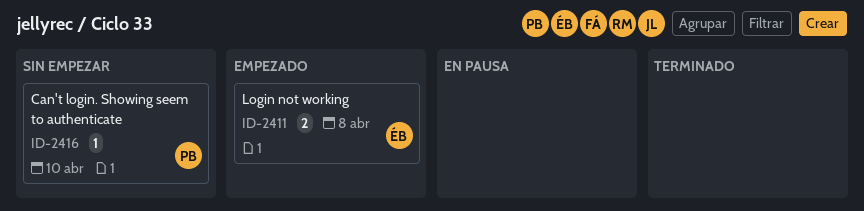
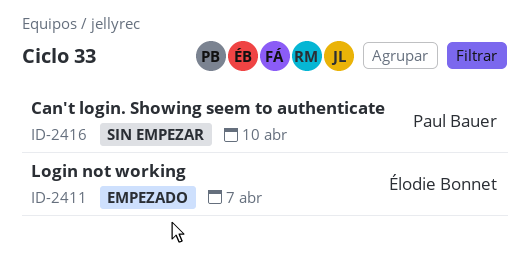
ID-2411, due: Apr 8 -> Apr 7

